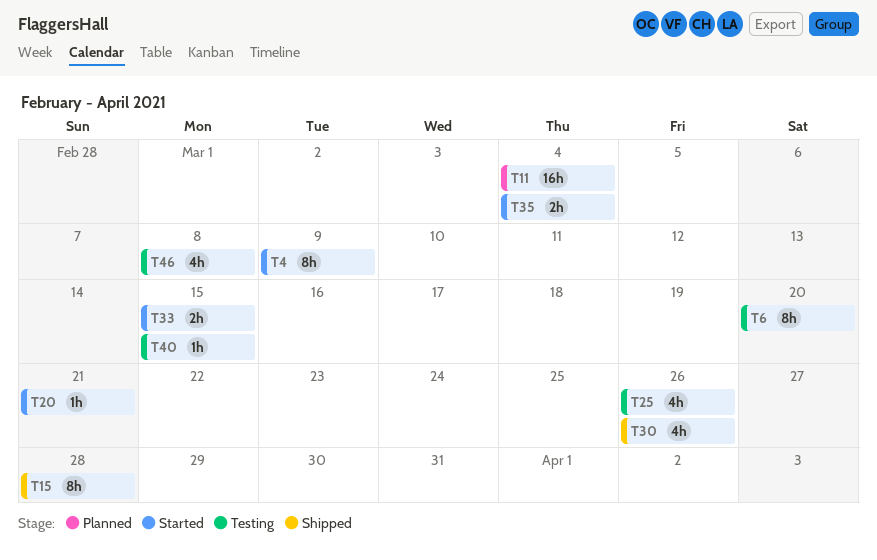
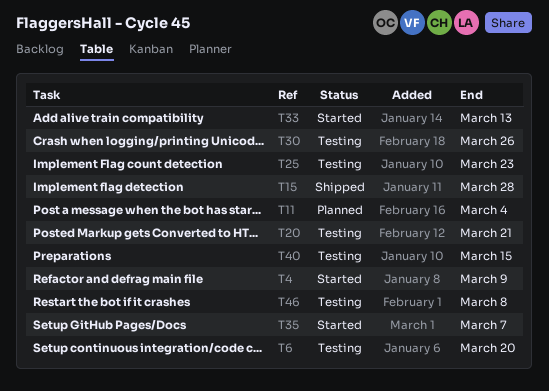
T20, status: Started -> Testing
T25, due: Mar 26 -> Mar 23
T30, status: Shipped -> Testing
T33, due: Mar 15 -> Mar 13
T35, due: Mar 4 -> Mar 7

